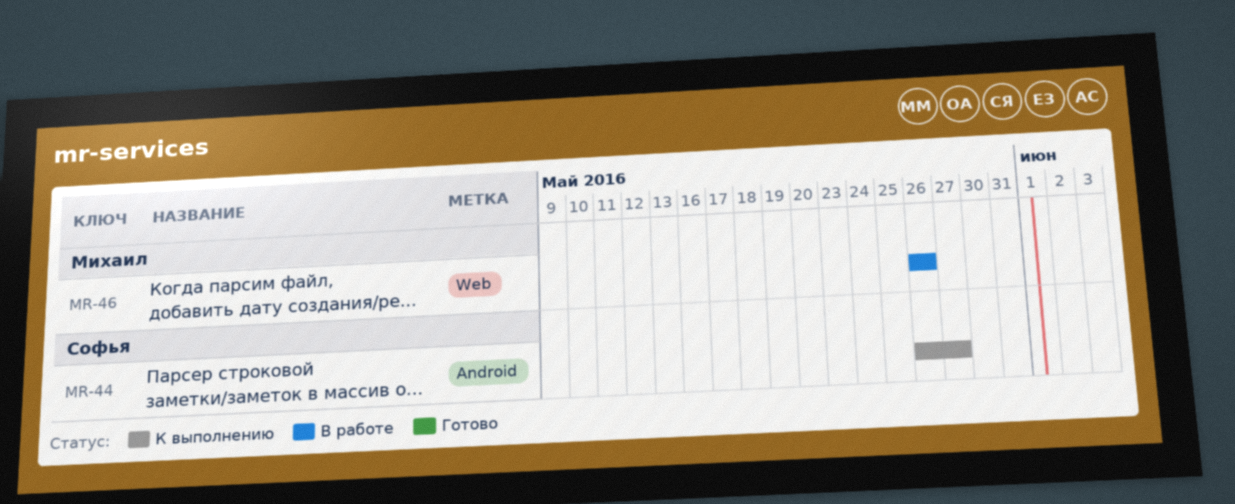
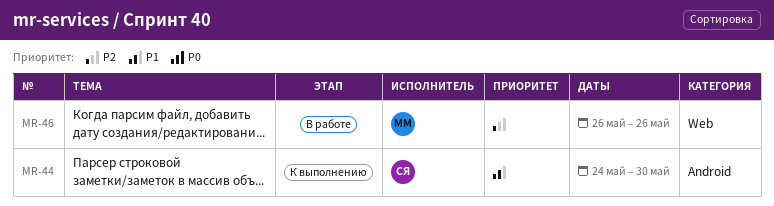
MR-44, start: May 26 -> May 24
MR-44, due: May 27 -> May 30

